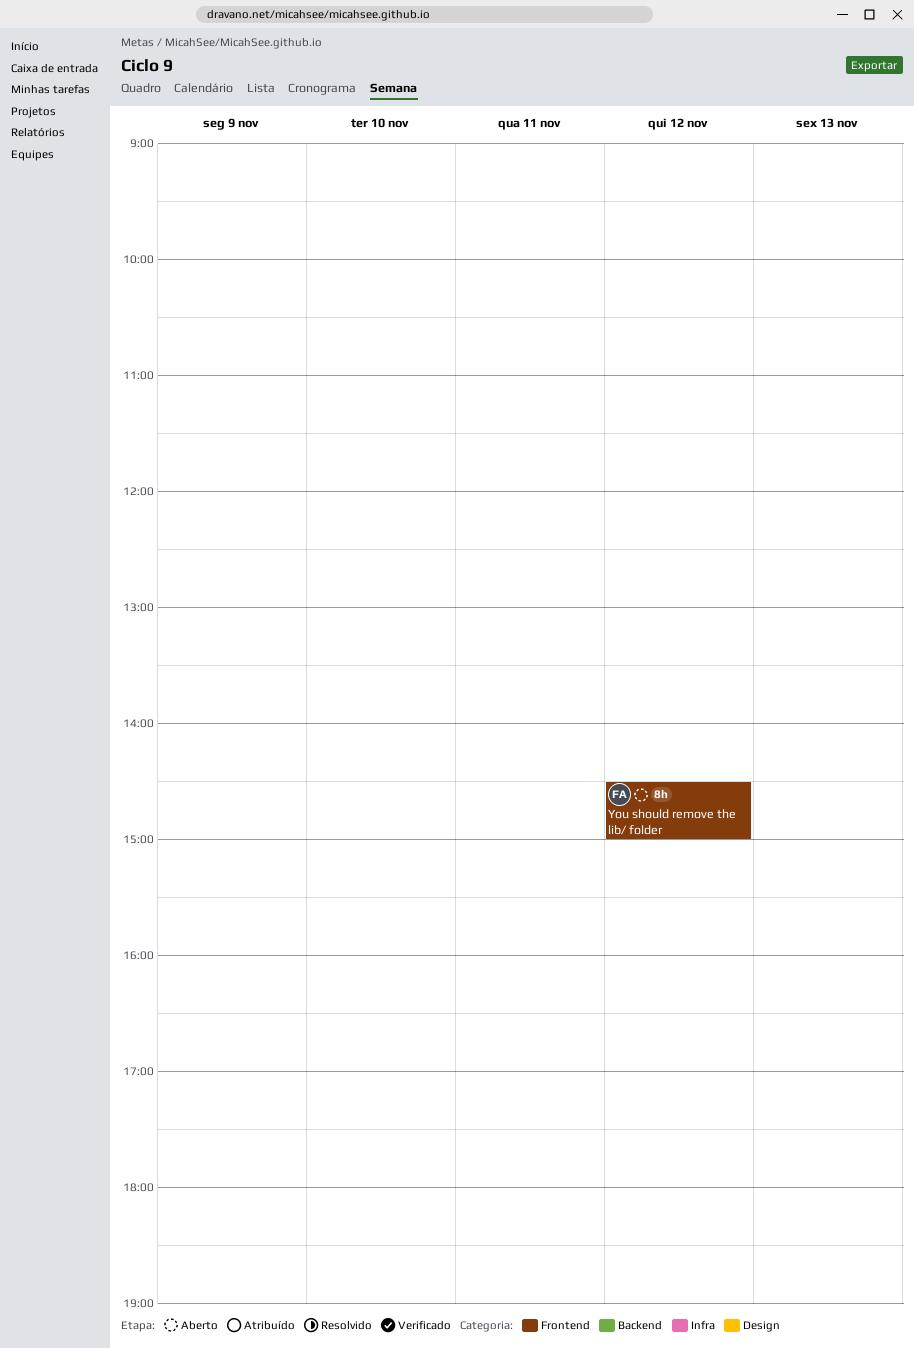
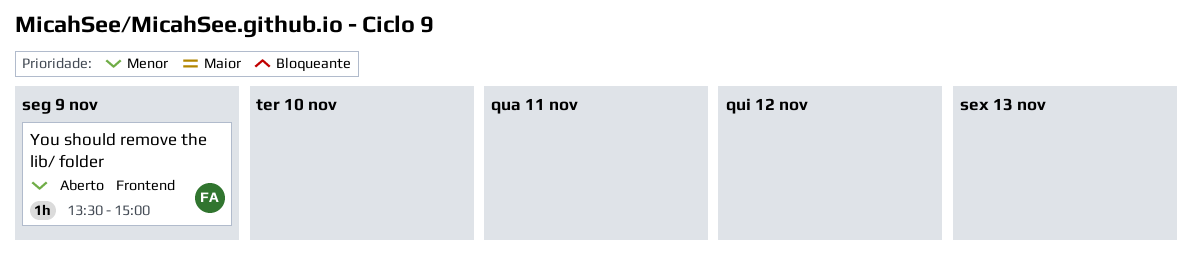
You should remove the lib/ folder, estimate: 8h -> 1h
You should remove the lib/ folder, day: Nov 12 -> Nov 9
You should remove the lib/ folder, begins: 14:30 -> 13:30

